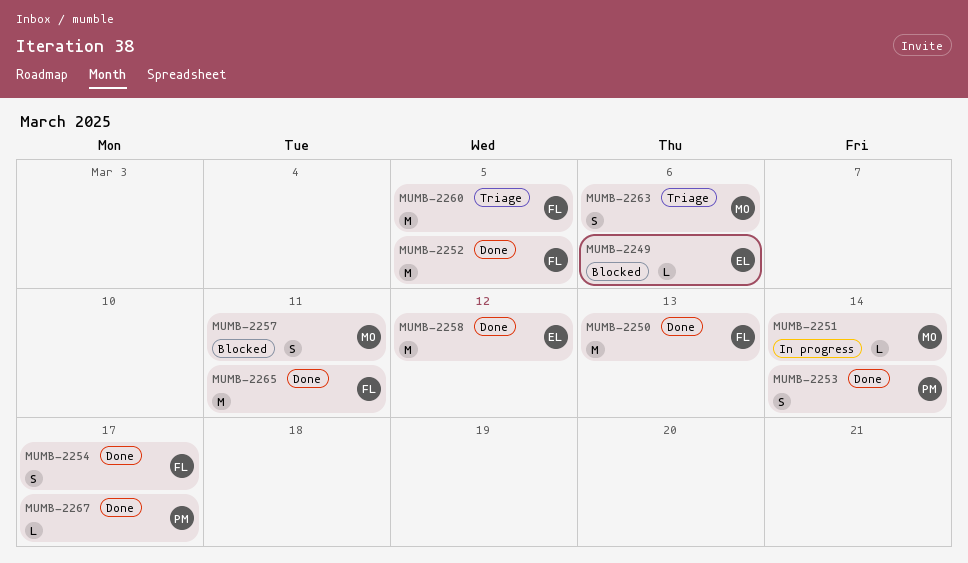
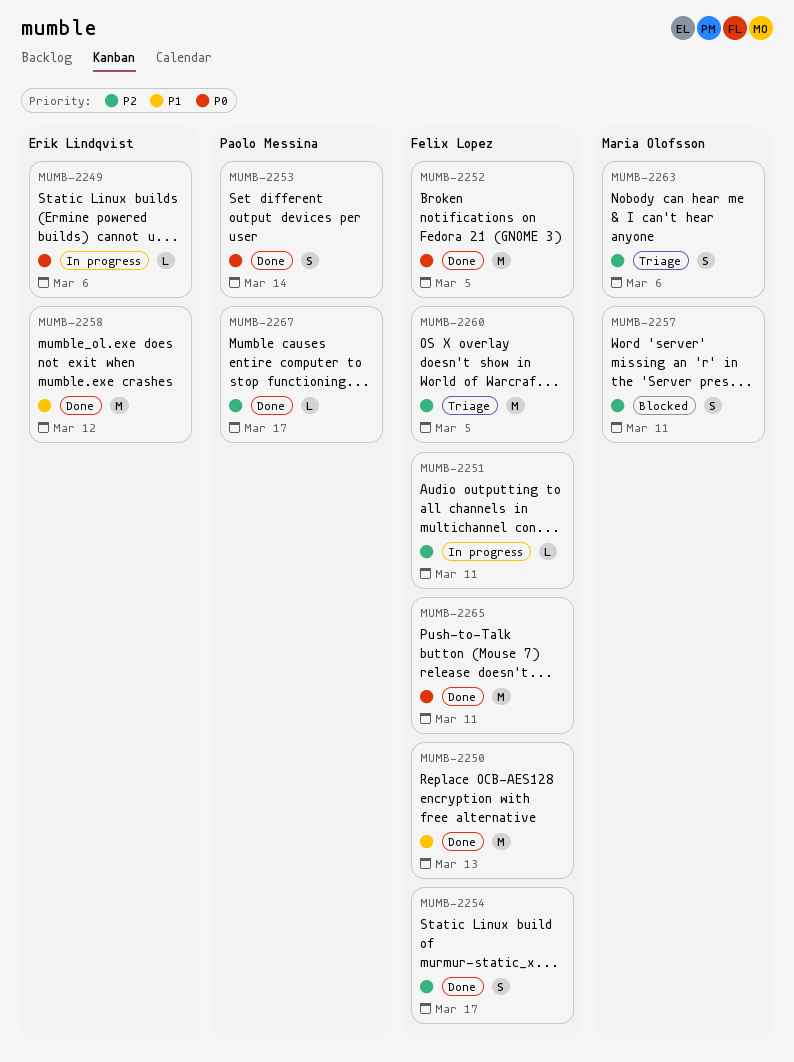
MUMB-2249, status: Blocked -> In progress
MUMB-2251, owner: Maria Olofsson -> Felix Lopez
MUMB-2251, due: Mar 14 -> Mar 11

